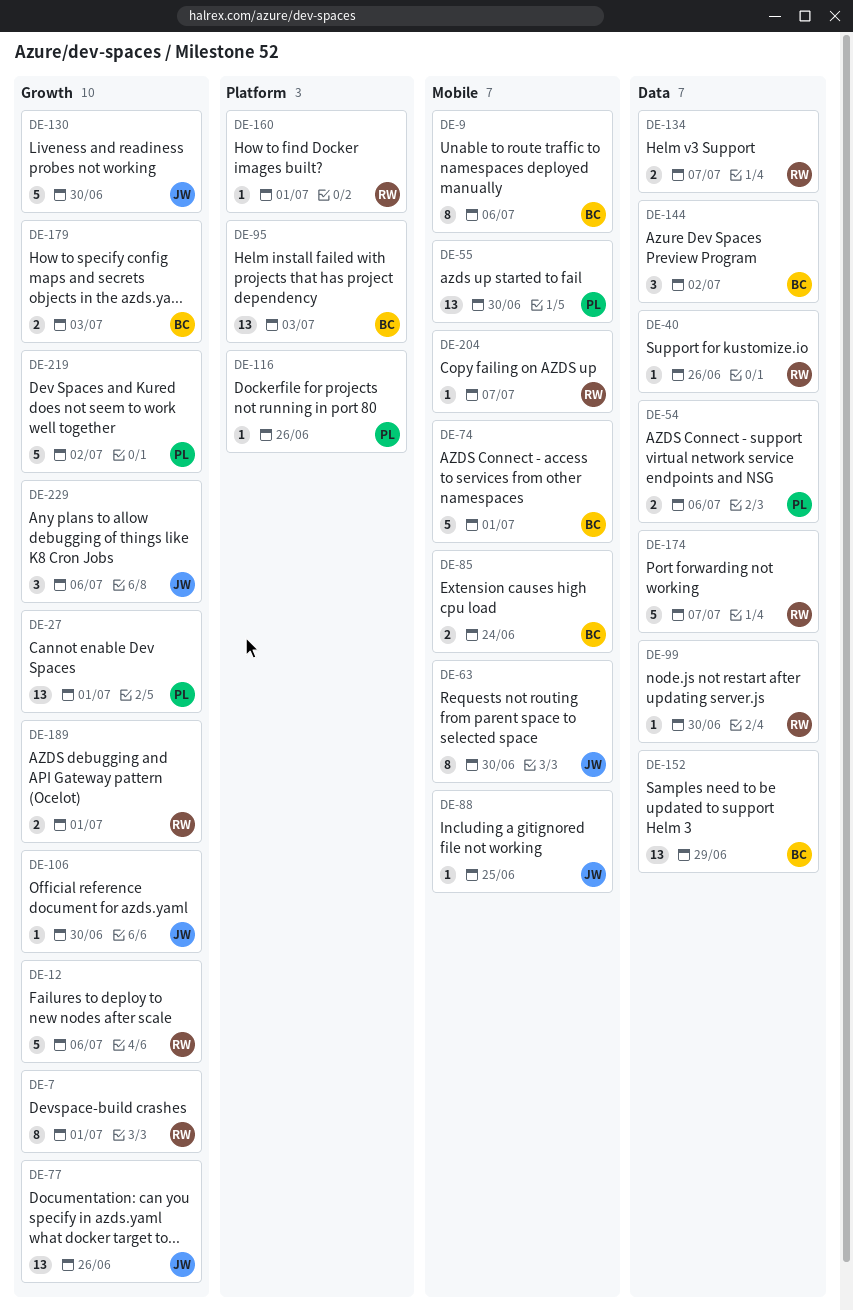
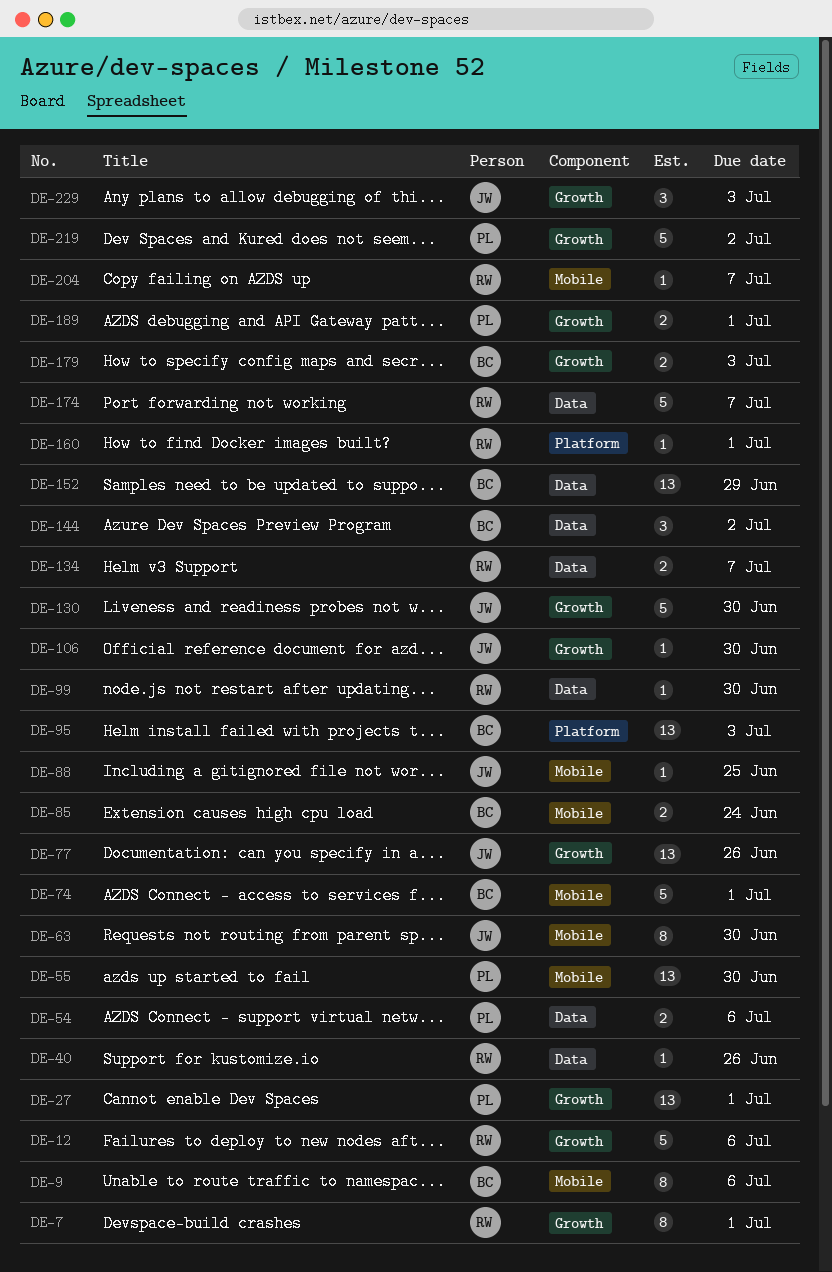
DE-116: present -> none
DE-189, owner: RW -> PL
DE-229, due: Jul 6 -> Jul 3

